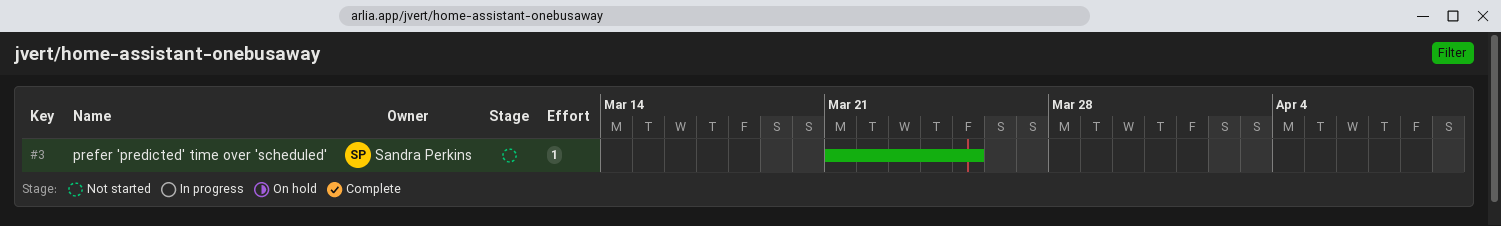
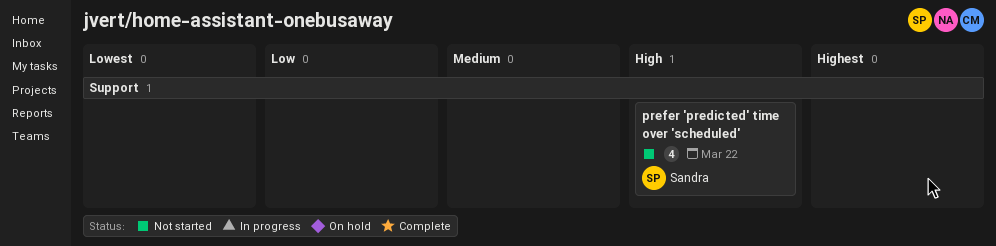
prefer 'predicted' time over 'scheduled', estimate: 1 -> 4
prefer 'predicted' time over 'scheduled', due: Mar 25 -> Mar 22

